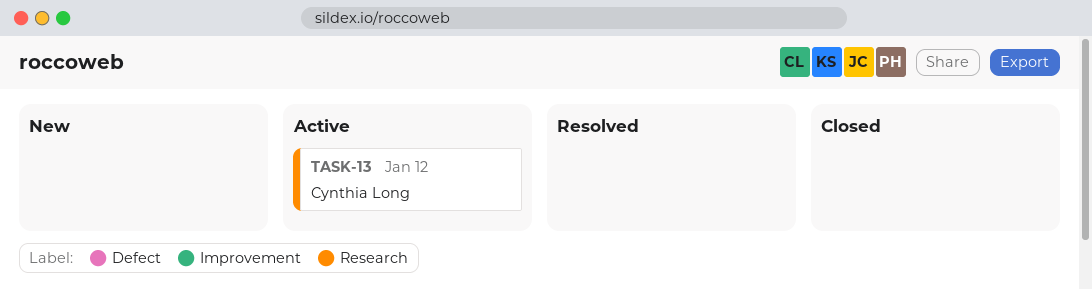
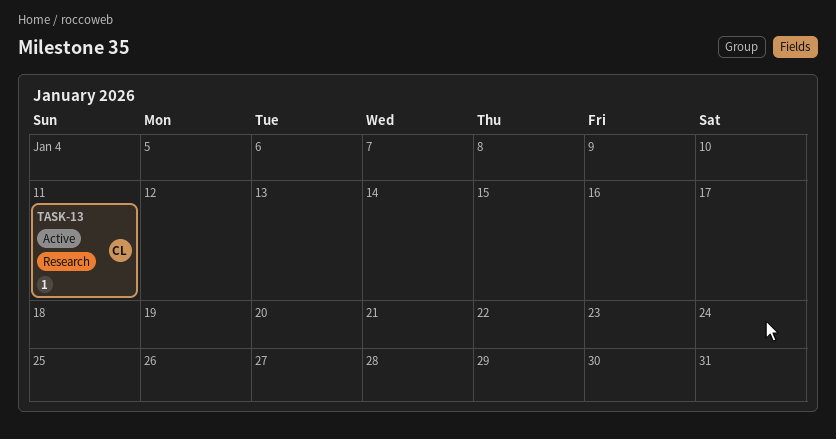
TASK-13, due: Jan 12 -> Jan 11

